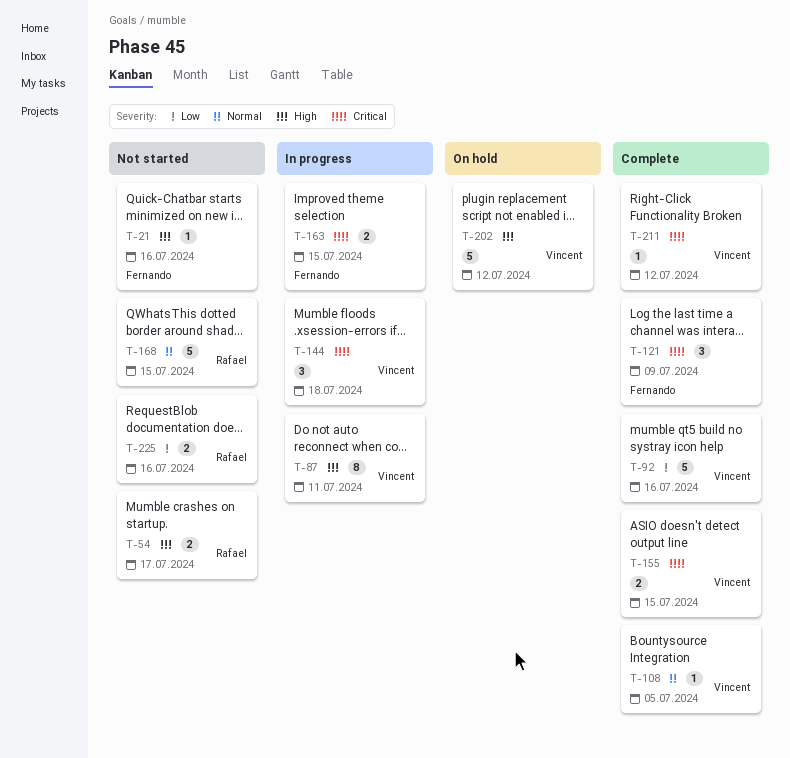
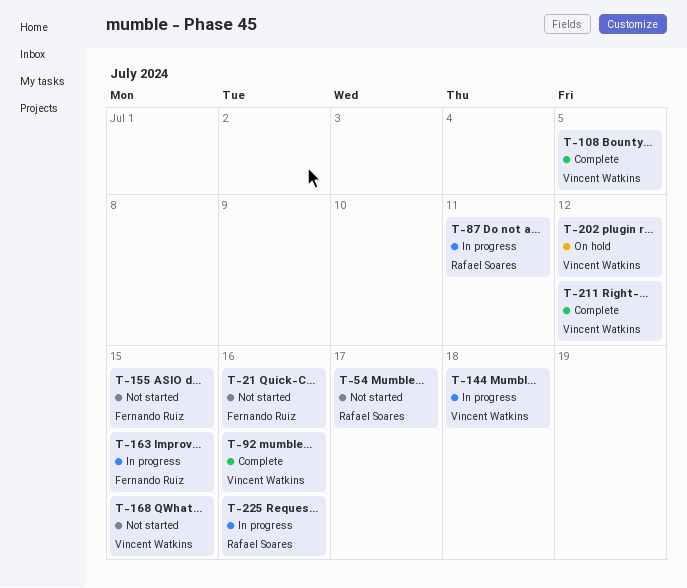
T-87, owner: Vincent Watkins -> Rafael Soares
T-121: present -> none
T-155, status: Complete -> Not started
T-155, owner: Vincent Watkins -> Fernando Ruiz
T-168, owner: Rafael Soares -> Vincent Watkins
T-225, status: Not started -> In progress

